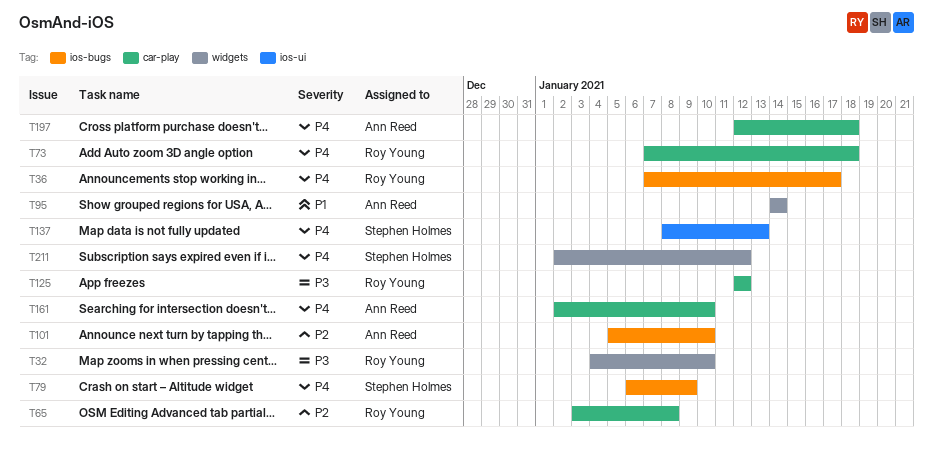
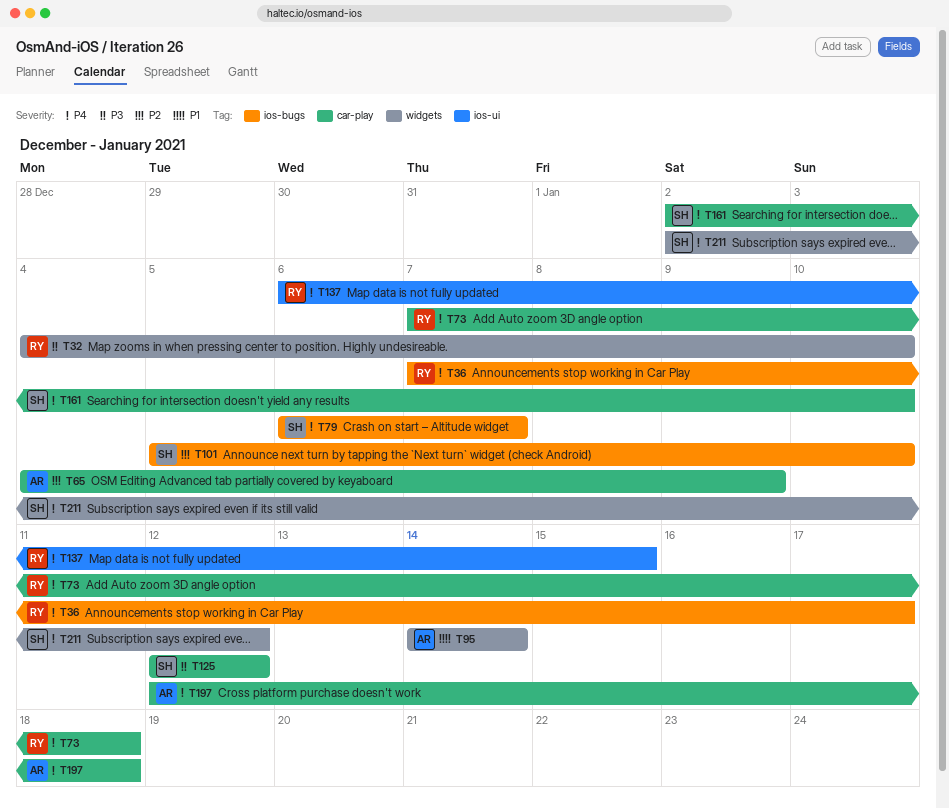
T65, owner: Roy Young -> Ann Reed
T65, start: Jan 3 -> Jan 4
T65, due: Jan 8 -> Jan 9
T79, due: Jan 9 -> Jan 7
T101, owner: Ann Reed -> Stephen Holmes
T125, owner: Roy Young -> Stephen Holmes
T137, owner: Stephen Holmes -> Roy Young
T137, start: Jan 8 -> Jan 6
T137, due: Jan 13 -> Jan 15
T161, owner: Ann Reed -> Stephen Holmes

